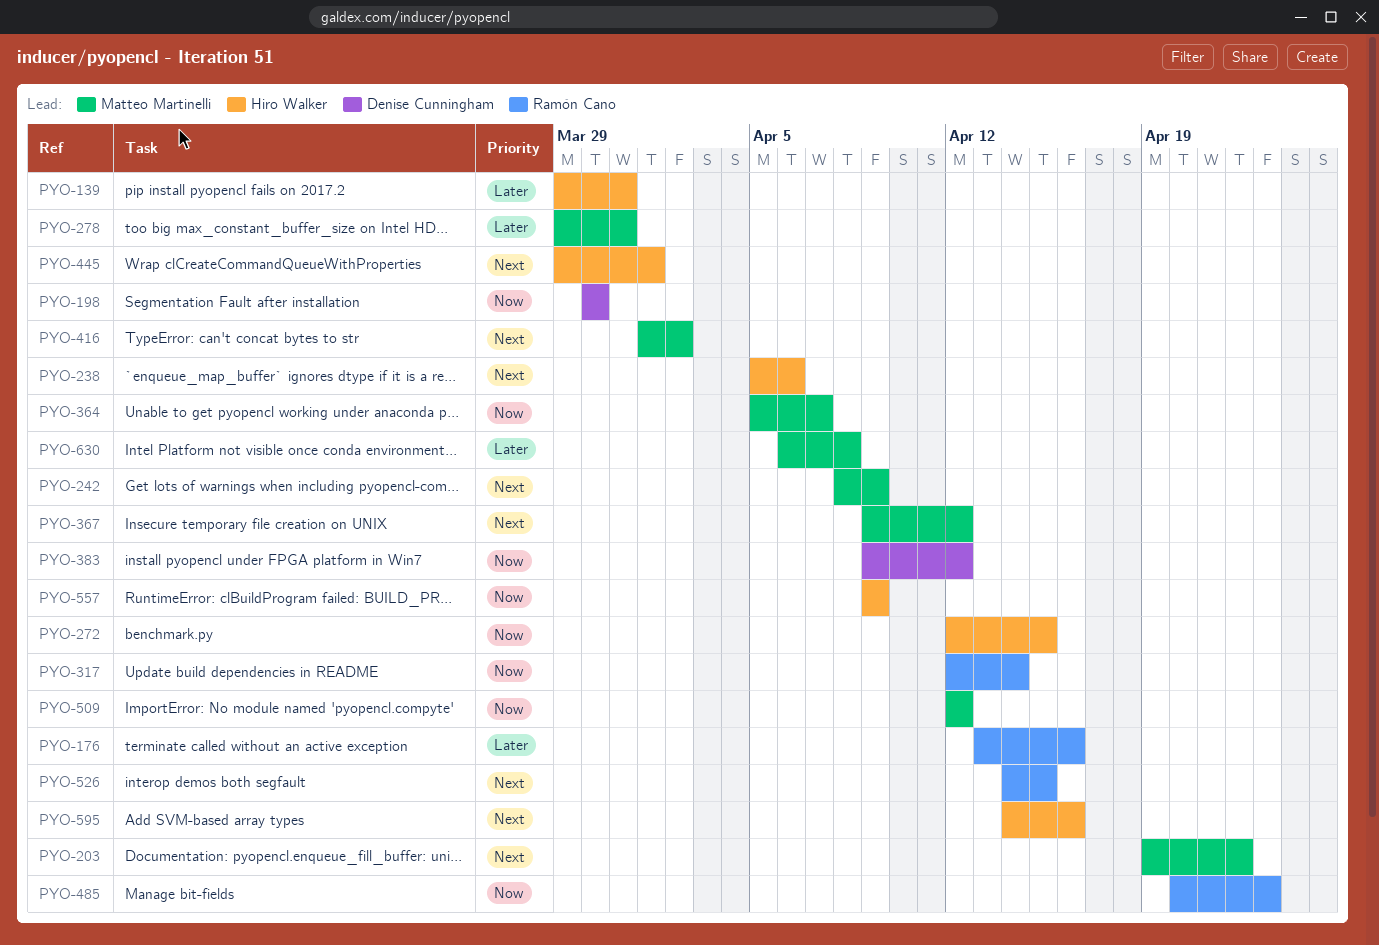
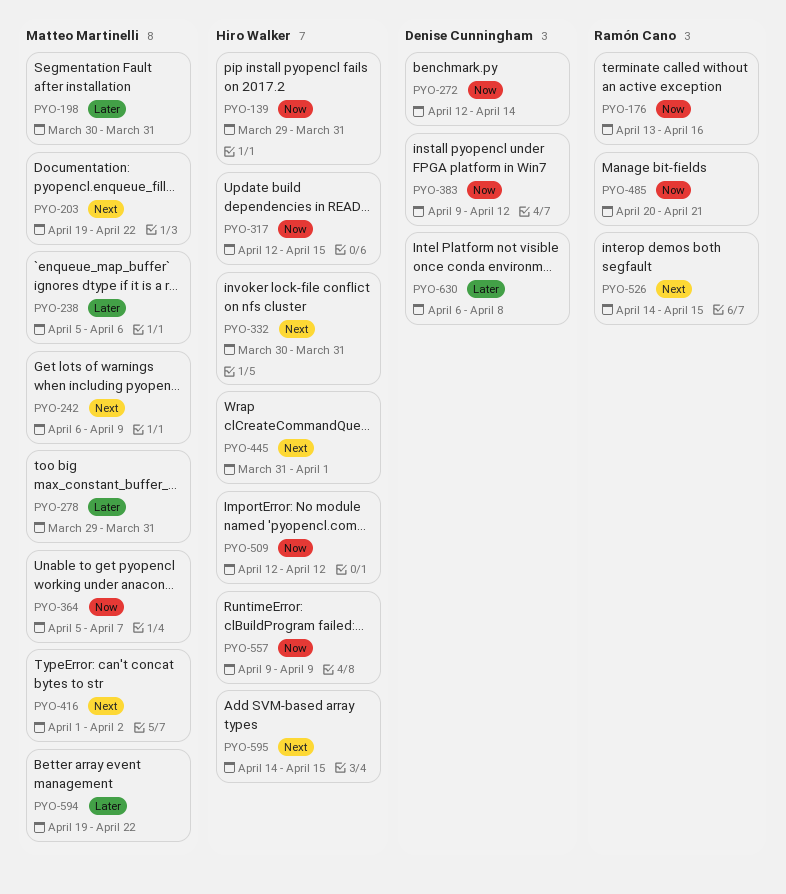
PYO-139, priority: Later -> Now
PYO-176, priority: Later -> Now
PYO-198, owner: Denise Cunningham -> Matteo Martinelli
PYO-198, priority: Now -> Later
PYO-198, due: Mar 30 -> Mar 31
PYO-238, owner: Hiro Walker -> Matteo Martinelli
PYO-238, priority: Next -> Later
PYO-242, start: Apr 8 -> Apr 6
PYO-272, owner: Hiro Walker -> Denise Cunningham
PYO-272, due: Apr 15 -> Apr 14
PYO-317, owner: Ramón Cano -> Hiro Walker
PYO-317, due: Apr 14 -> Apr 15
PYO-332: none -> present
PYO-367: present -> none
PYO-445, start: Mar 29 -> Mar 31
PYO-485, due: Apr 23 -> Apr 21
PYO-509, owner: Matteo Martinelli -> Hiro Walker
PYO-594: none -> present
PYO-595, due: Apr 16 -> Apr 15
PYO-630, owner: Matteo Martinelli -> Denise Cunningham

